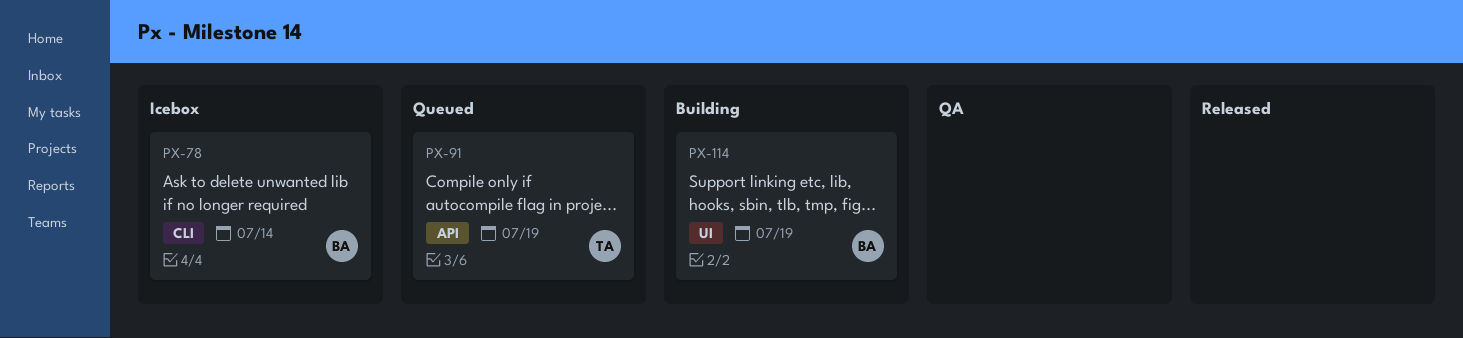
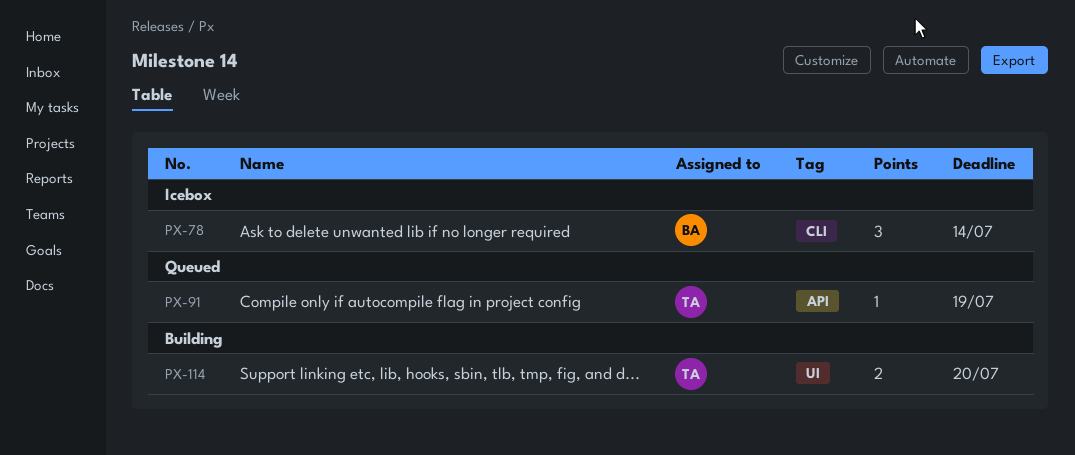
PX-114, owner: BA -> TA
PX-114, due: Jul 19 -> Jul 20

